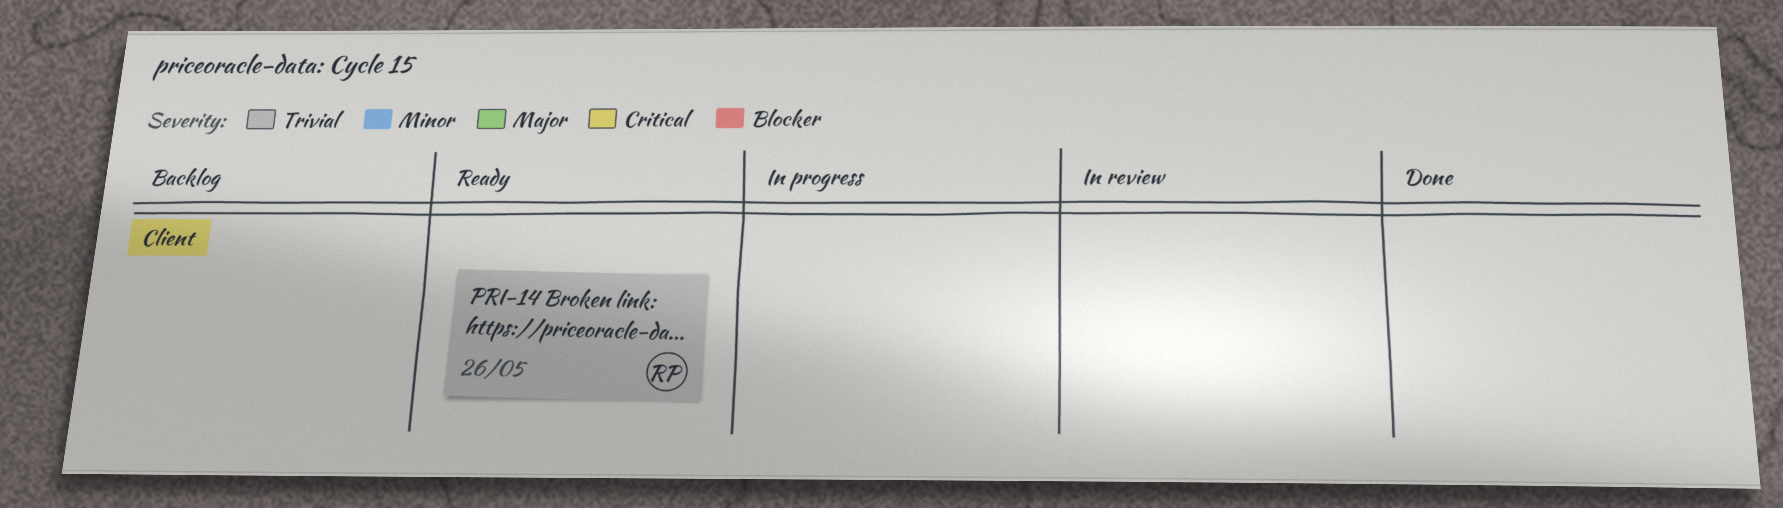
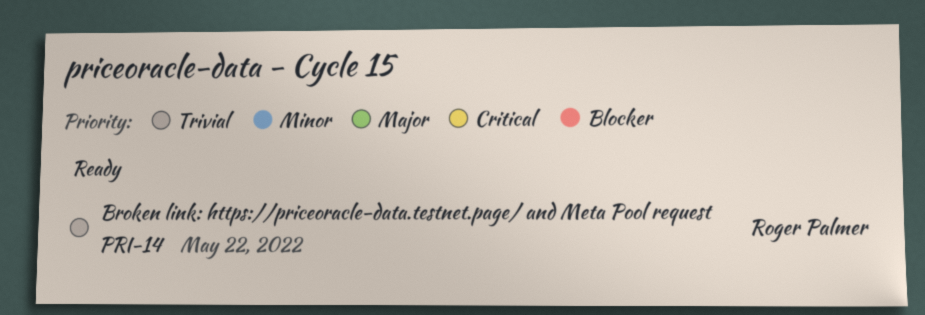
PRI-14, due: May 26 -> May 22

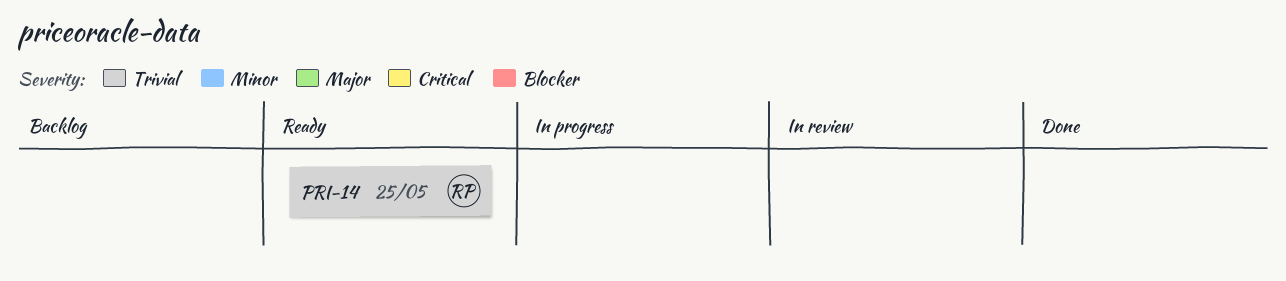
PRI-14, due: May 22 -> May 25

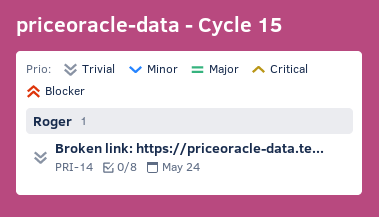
PRI-14, due: May 25 -> May 24

